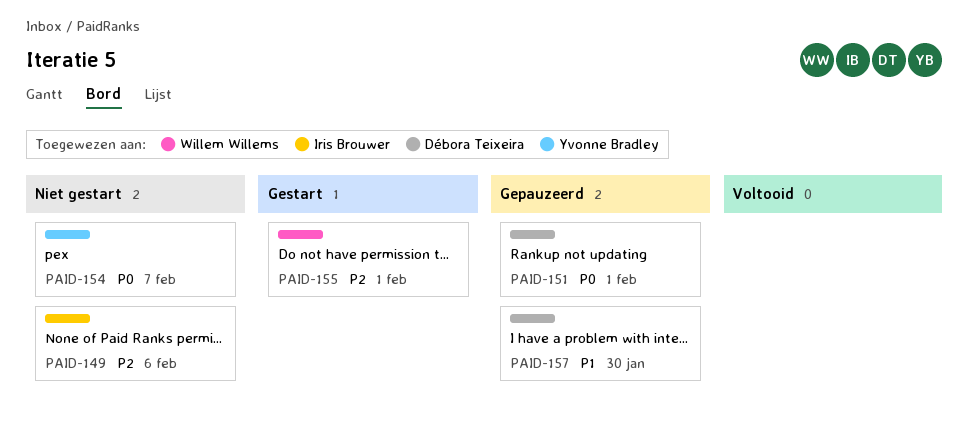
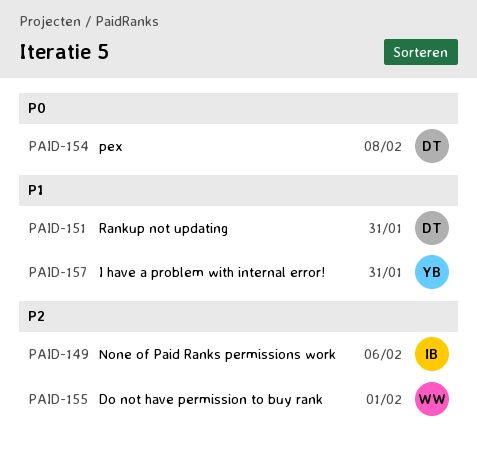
PAID-151, priority: P0 -> P1
PAID-151, due: Feb 1 -> Jan 31
PAID-154, owner: Yvonne Bradley -> Débora Teixeira
PAID-154, due: Feb 7 -> Feb 8
PAID-157, owner: Débora Teixeira -> Yvonne Bradley
PAID-157, due: Jan 30 -> Jan 31

